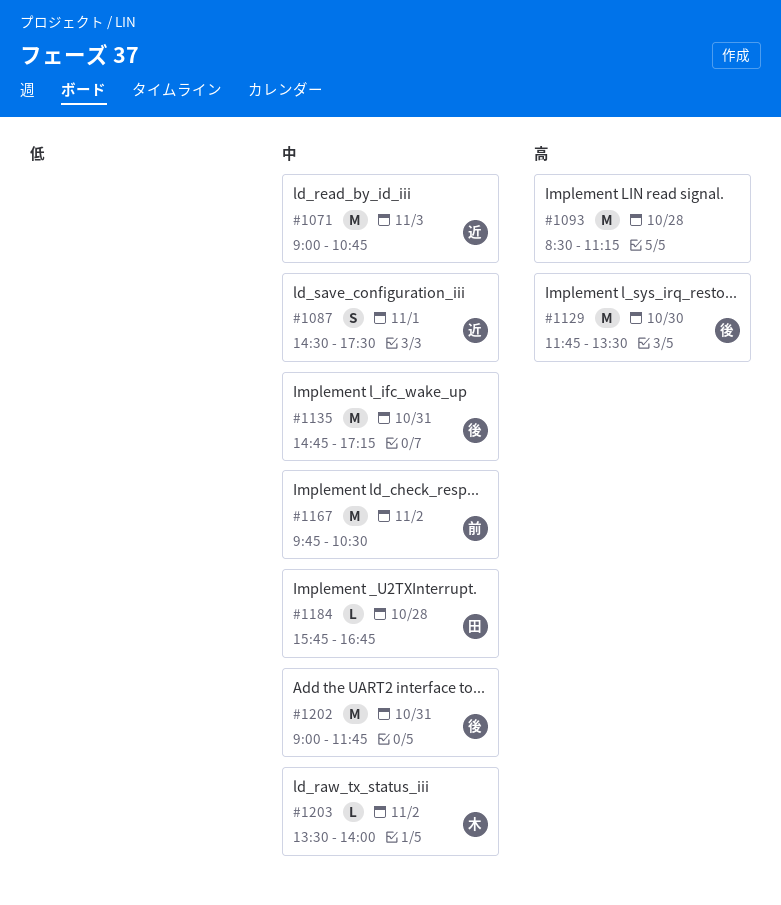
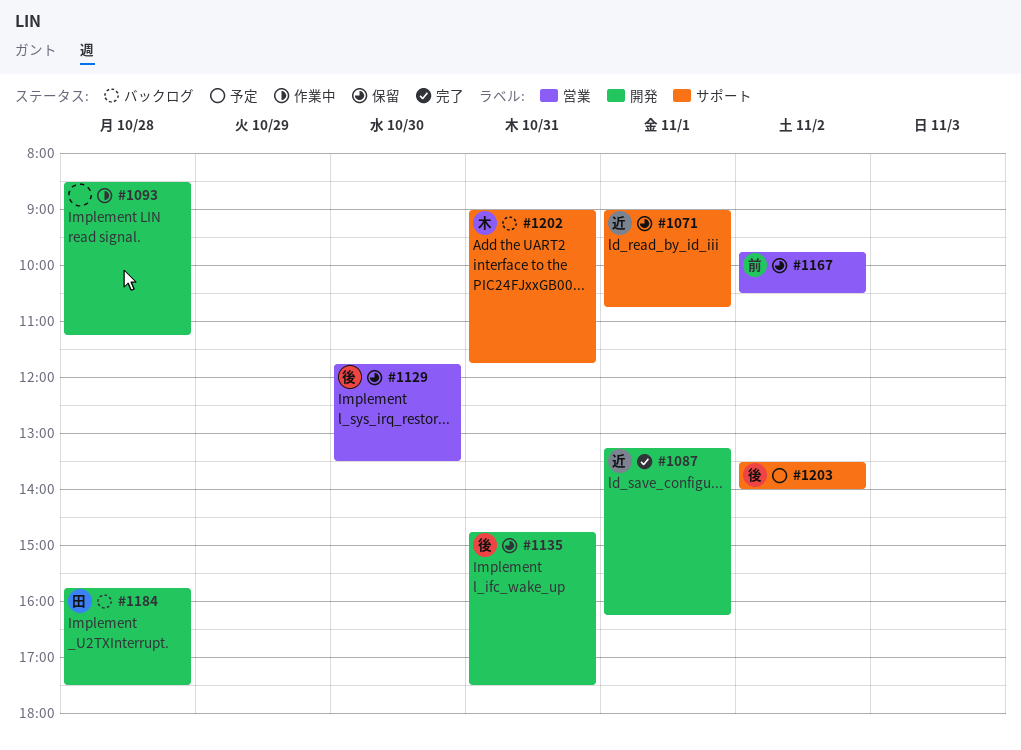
#1071, day: Nov 3 -> Nov 1
#1087, begins: 14:30 -> 13:15
#1087, ends: 17:30 -> 16:15
#1135, ends: 17:15 -> 17:30
#1184, ends: 16:45 -> 17:30
#1202, owner: 後 -> 木
#1203, owner: 木 -> 後

